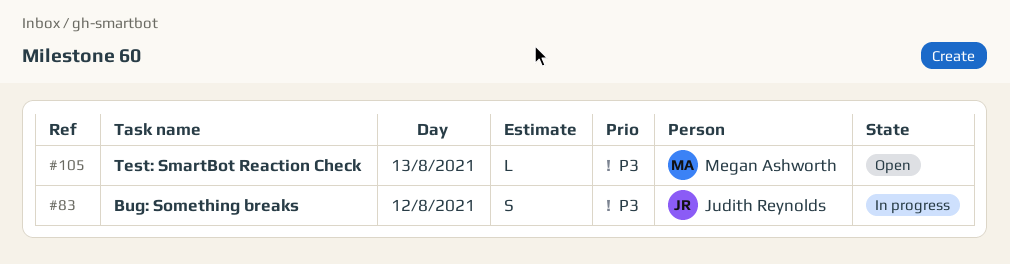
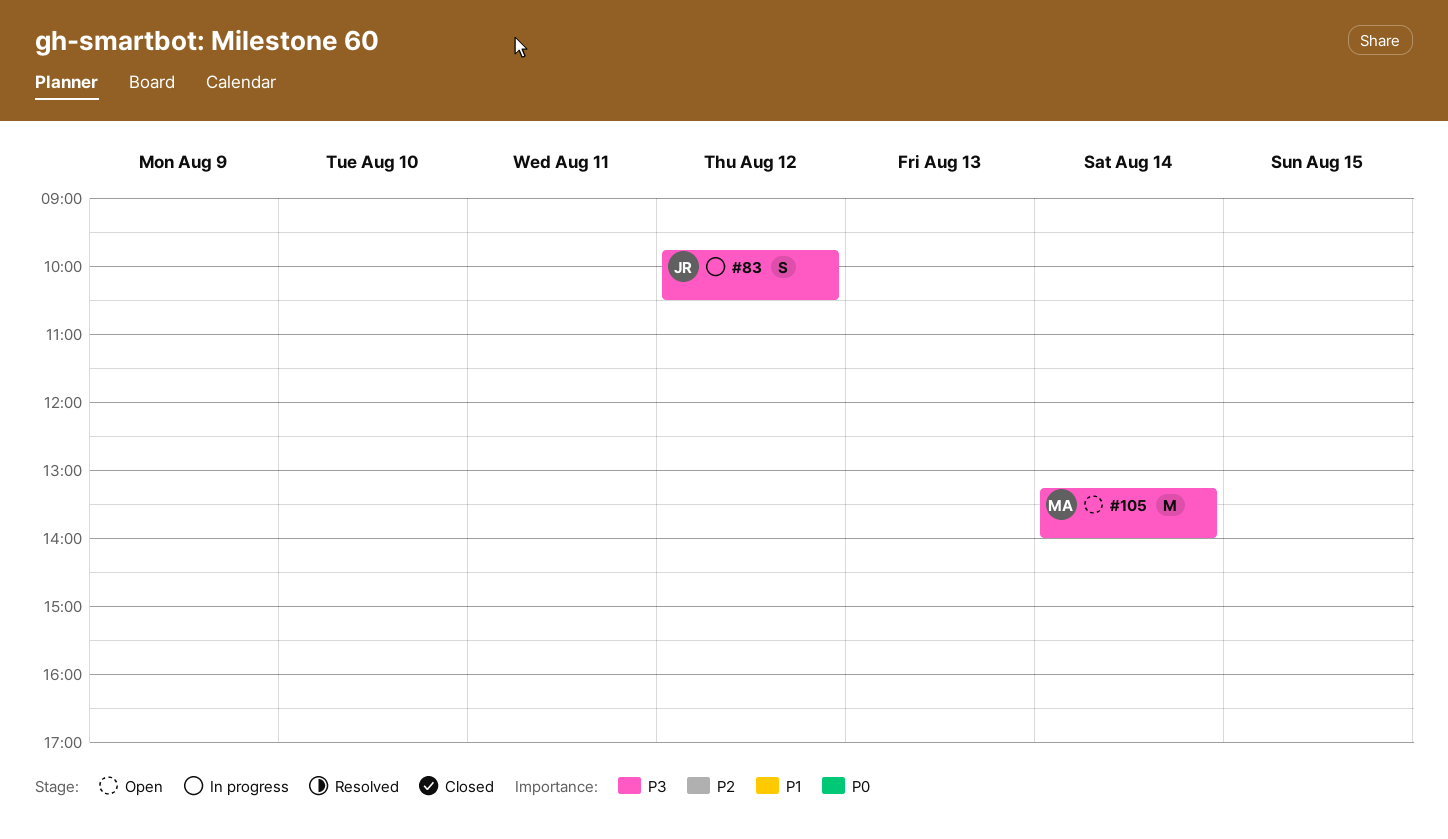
#105, estimate: L -> M
#105, day: Aug 13 -> Aug 14

